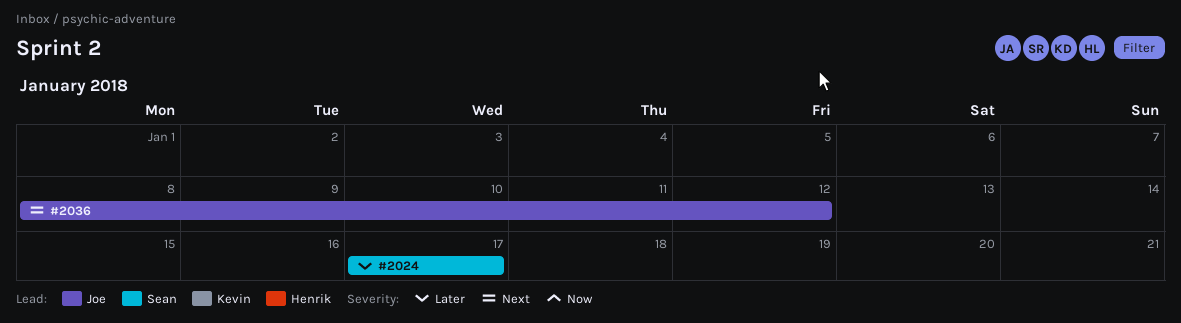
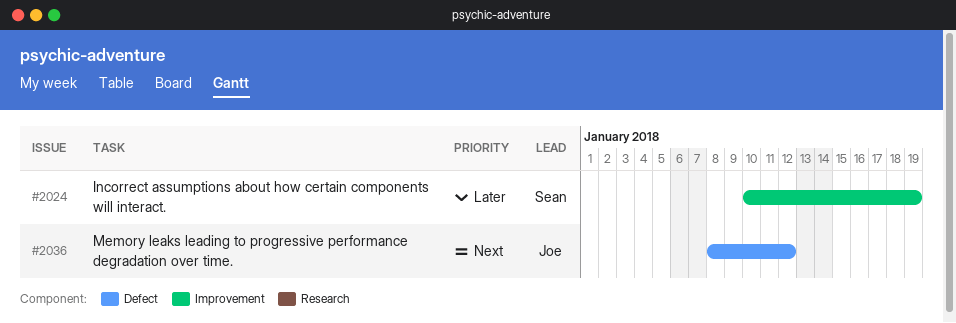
#2024, start: Jan 17 -> Jan 10
#2024, due: Jan 17 -> Jan 19

